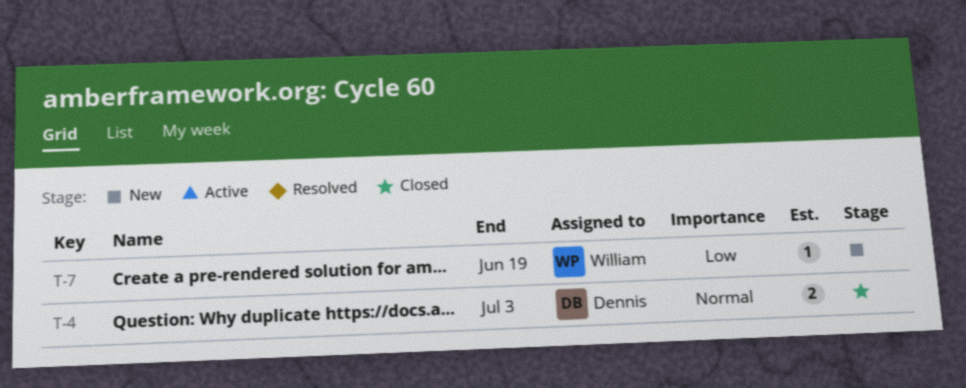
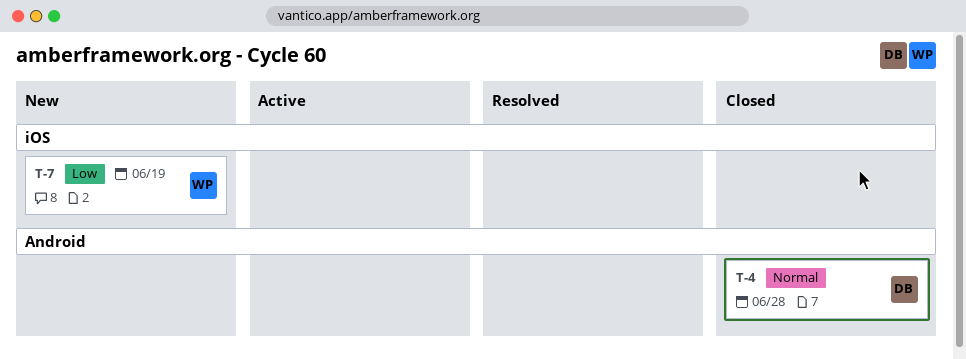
T-4, due: Jul 3 -> Jun 28

